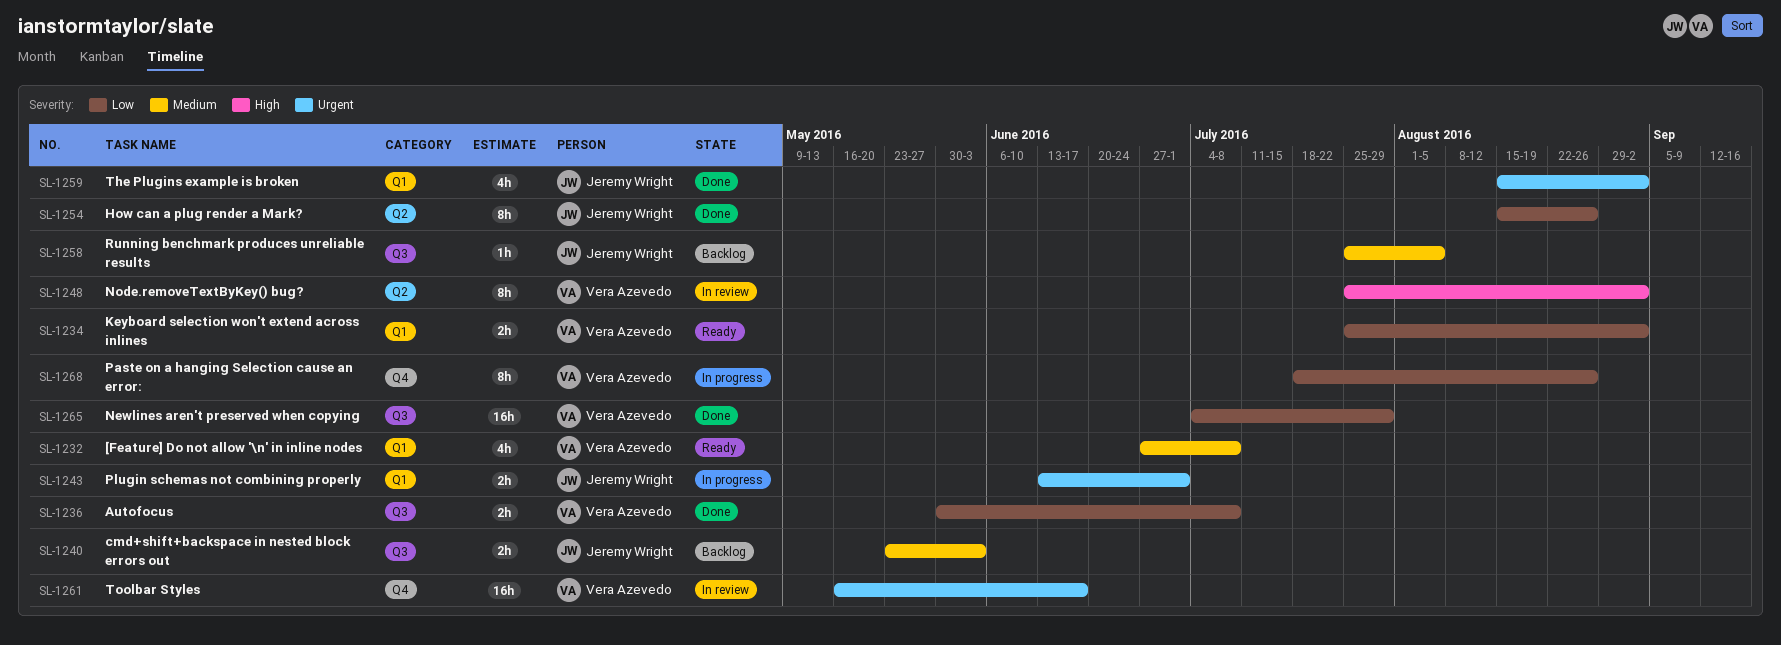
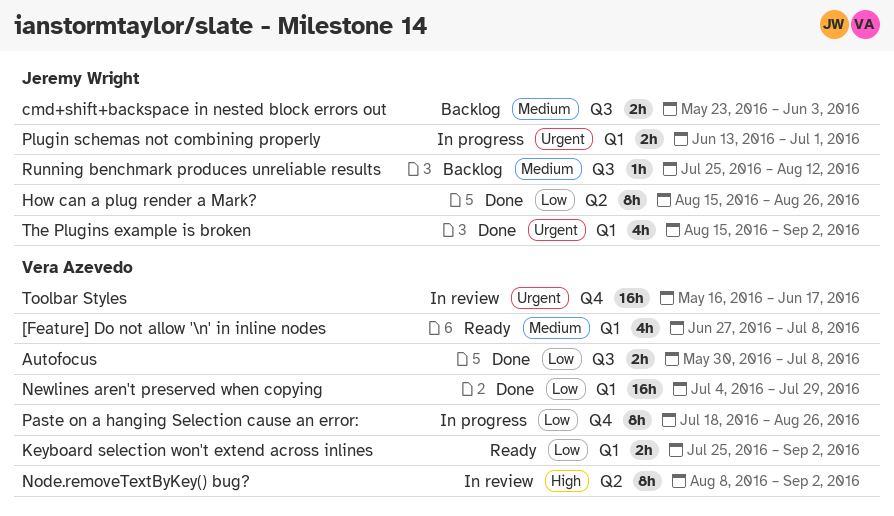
Newlines aren't preserved when copying, label: Q3 -> Q1
Node.removeTextByKey() bug?, start: Jul 25 -> Aug 8
Running benchmark produces unreliable results, due: Aug 5 -> Aug 12

